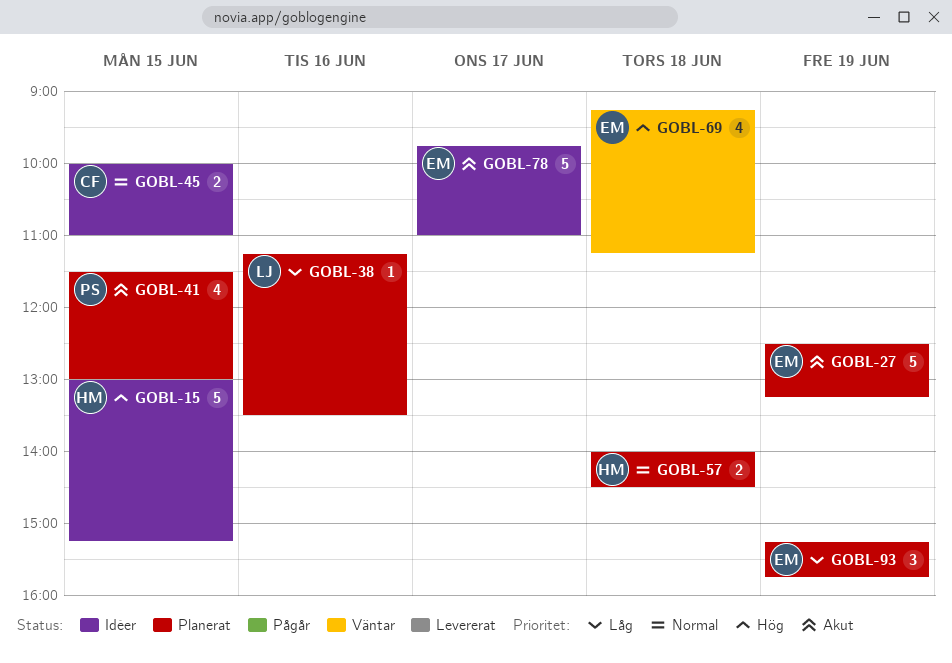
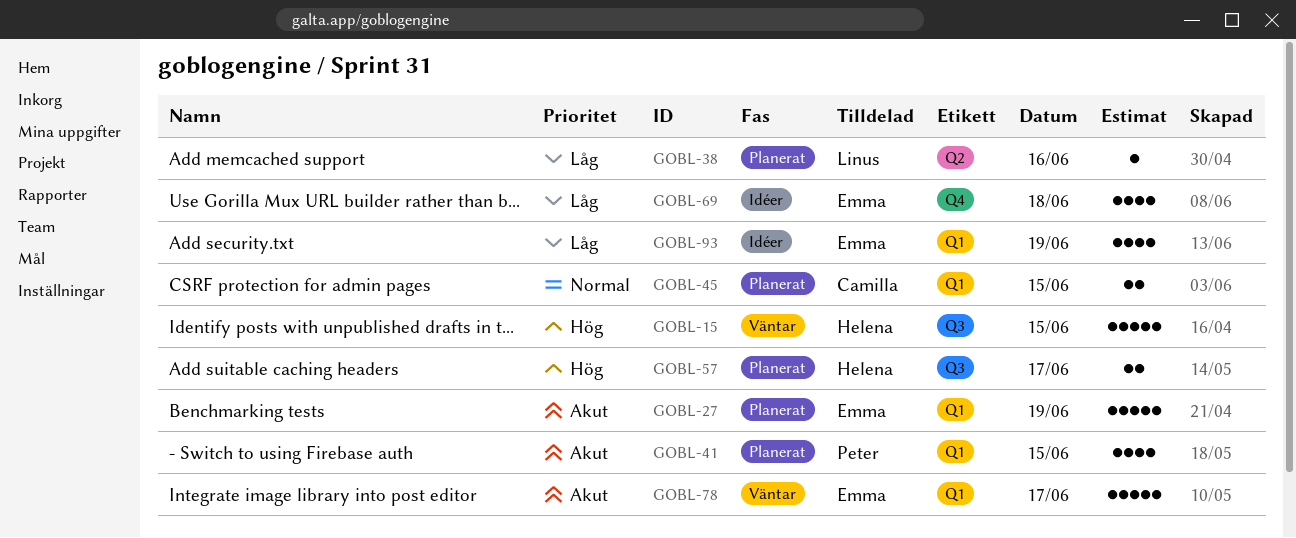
GOBL-15, status: Idéer -> Väntar
GOBL-45, status: Idéer -> Planerat
GOBL-57, priority: Normal -> Hög
GOBL-57, day: Jun 18 -> Jun 17
GOBL-69, status: Väntar -> Idéer
GOBL-69, priority: Hög -> Låg
GOBL-78, status: Idéer -> Väntar
GOBL-93, status: Planerat -> Idéer
GOBL-93, estimate: 3 -> 4

